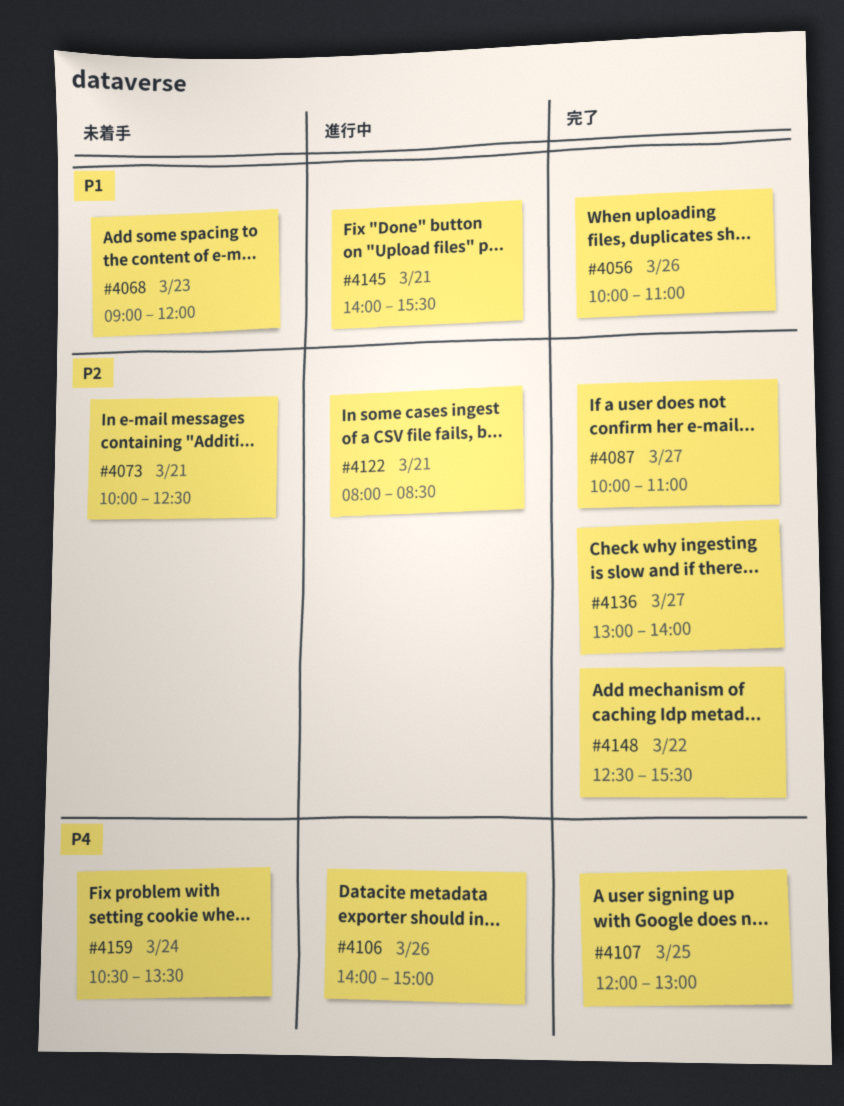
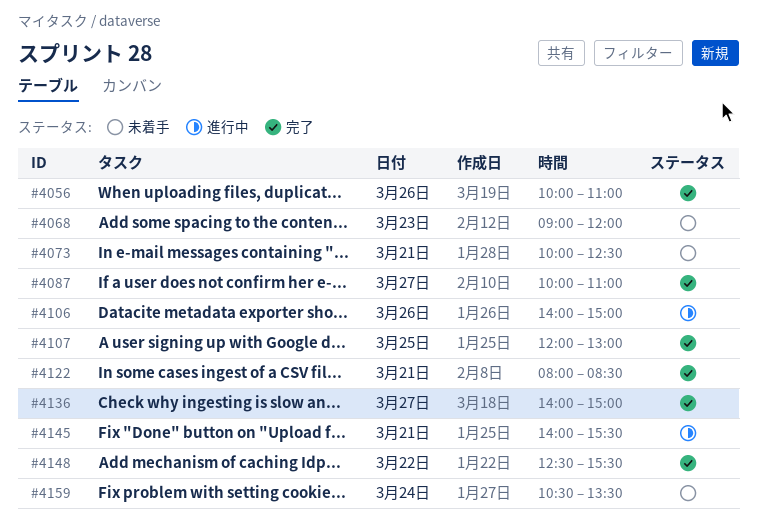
#4122, status: 進行中 -> 完了
#4136, begins: 13:00 -> 14:00
#4136, ends: 14:00 -> 15:00

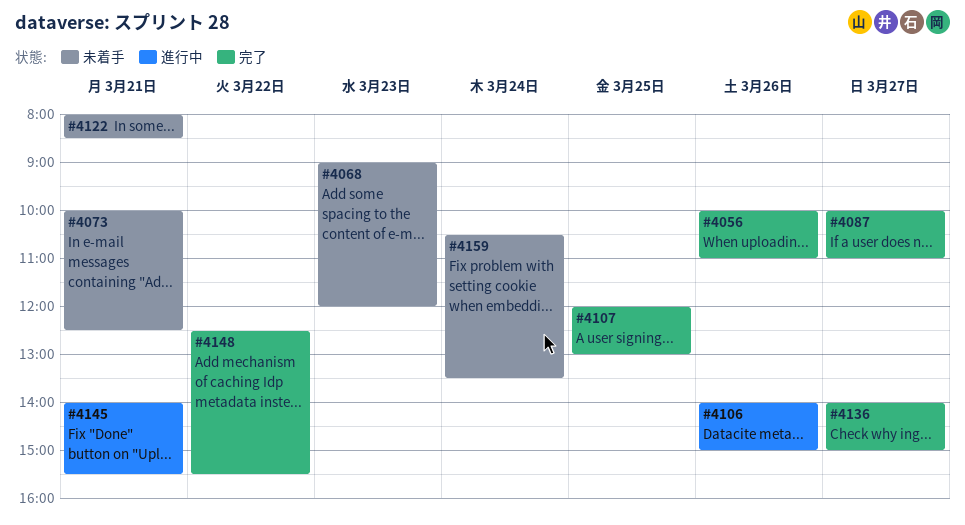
#4122, status: 完了 -> 未着手

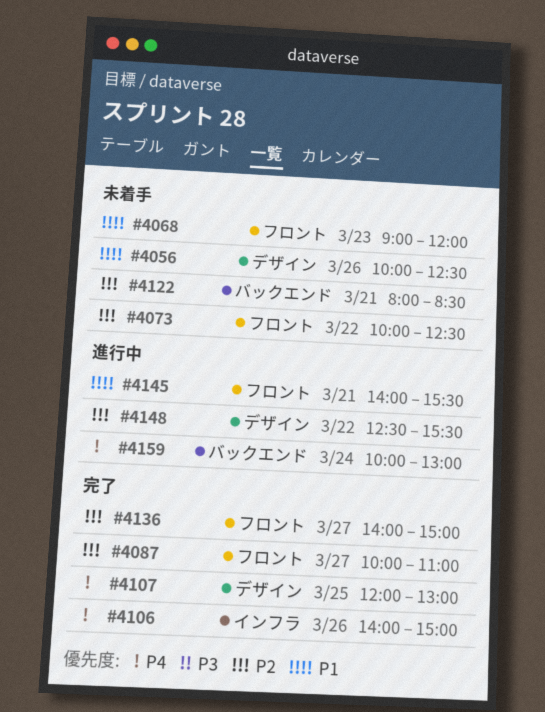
#4056, status: 完了 -> 未着手
#4056, ends: 11:00 -> 12:30
#4073, day: Mar 21 -> Mar 22
#4106, status: 進行中 -> 完了
#4148, status: 完了 -> 進行中
#4159, status: 未着手 -> 進行中
#4159, begins: 10:30 -> 10:00
#4159, ends: 13:30 -> 13:00

